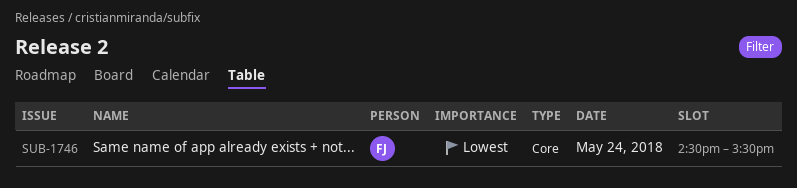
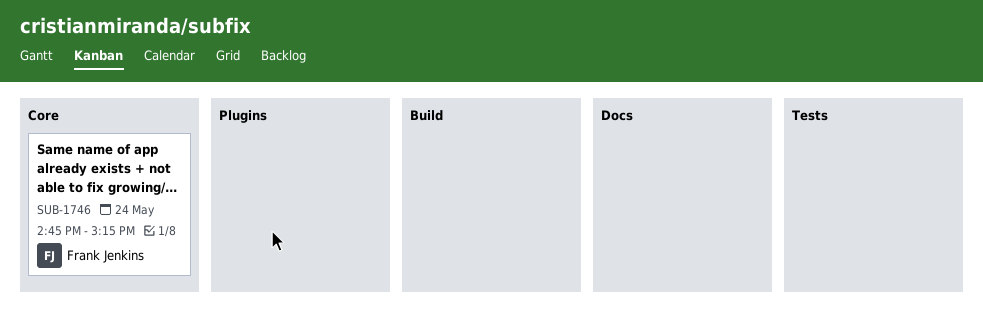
SUB-1746, begins: 14:30 -> 14:45
SUB-1746, ends: 15:30 -> 15:15

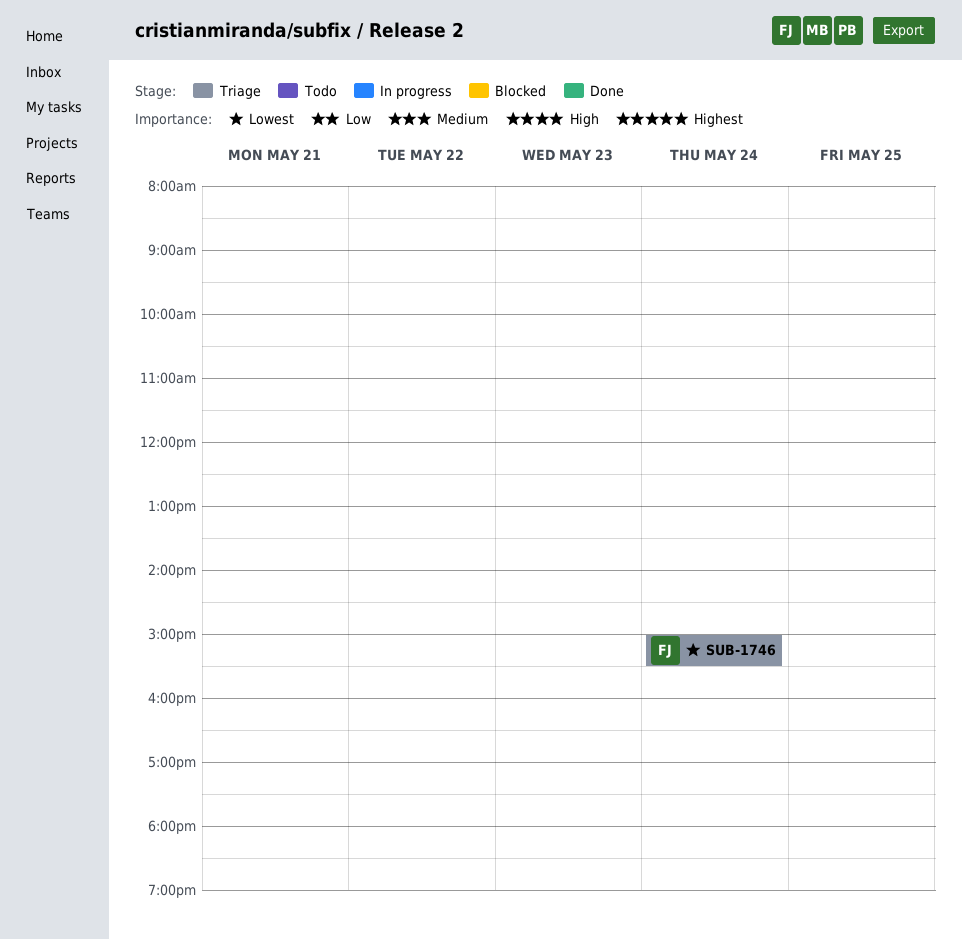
SUB-1746, begins: 14:45 -> 15:00
SUB-1746, ends: 15:15 -> 15:30

